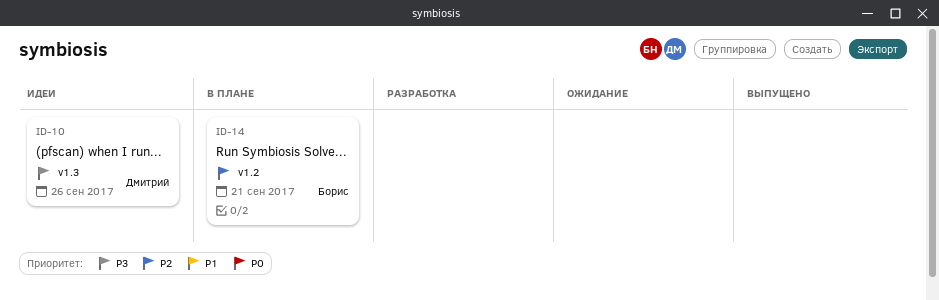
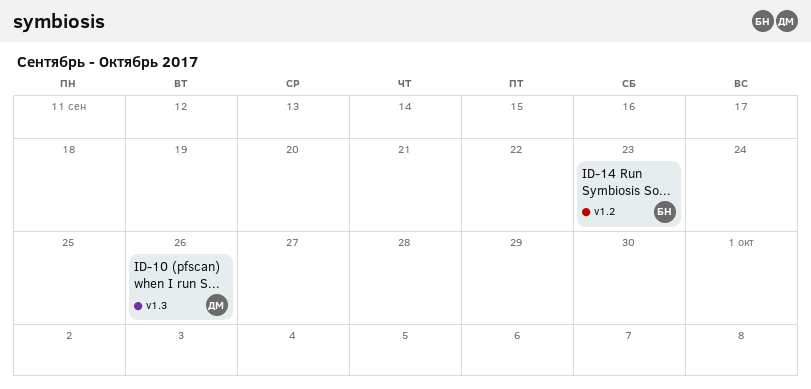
ID-14, due: Sep 21 -> Sep 23

